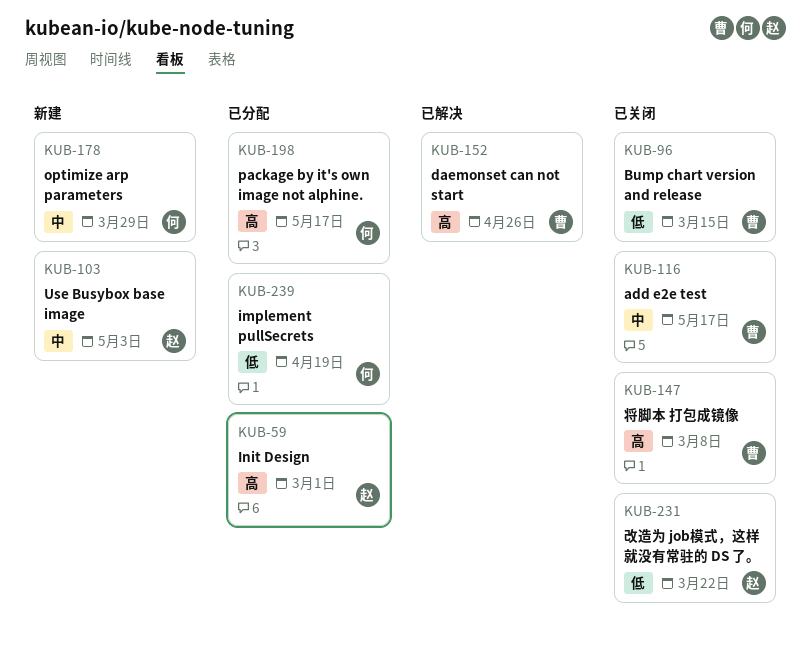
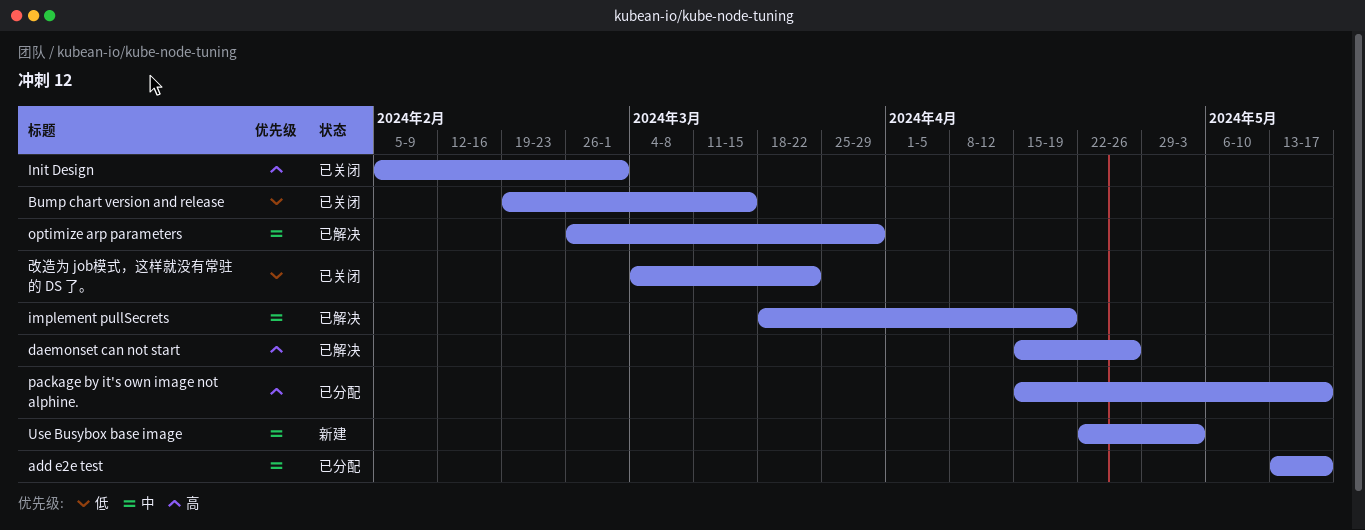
add e2e test, status: 已关闭 -> 已分配
implement pullSecrets, status: 已分配 -> 已解决
implement pullSecrets, priority: 低 -> 中
Init Design, status: 已分配 -> 已关闭
optimize arp parameters, status: 新建 -> 已解决
将脚本 打包成镜像: present -> none

